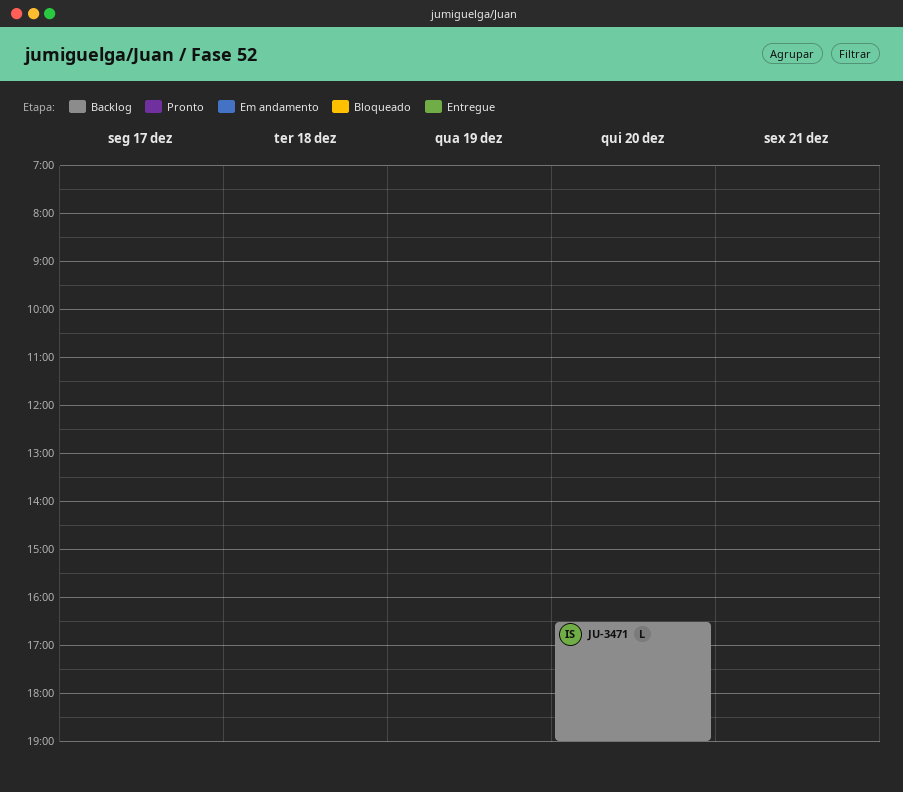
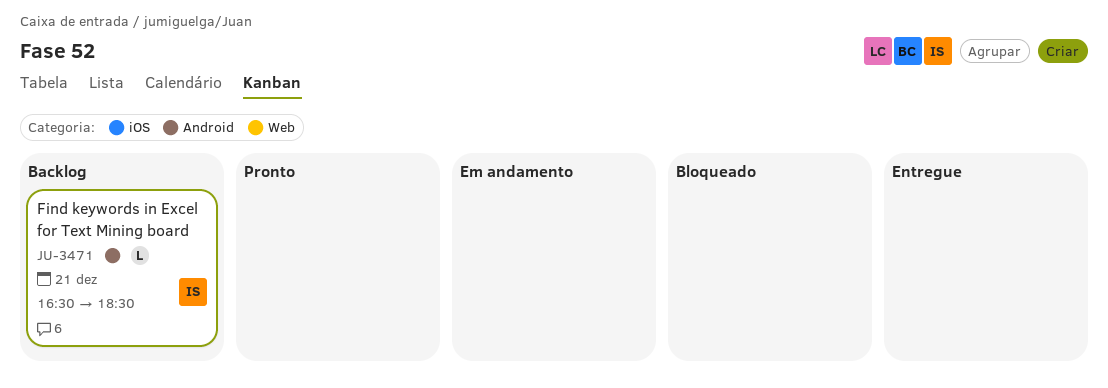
JU-3471, day: Dec 20 -> Dec 21
JU-3471, ends: 19:00 -> 18:30

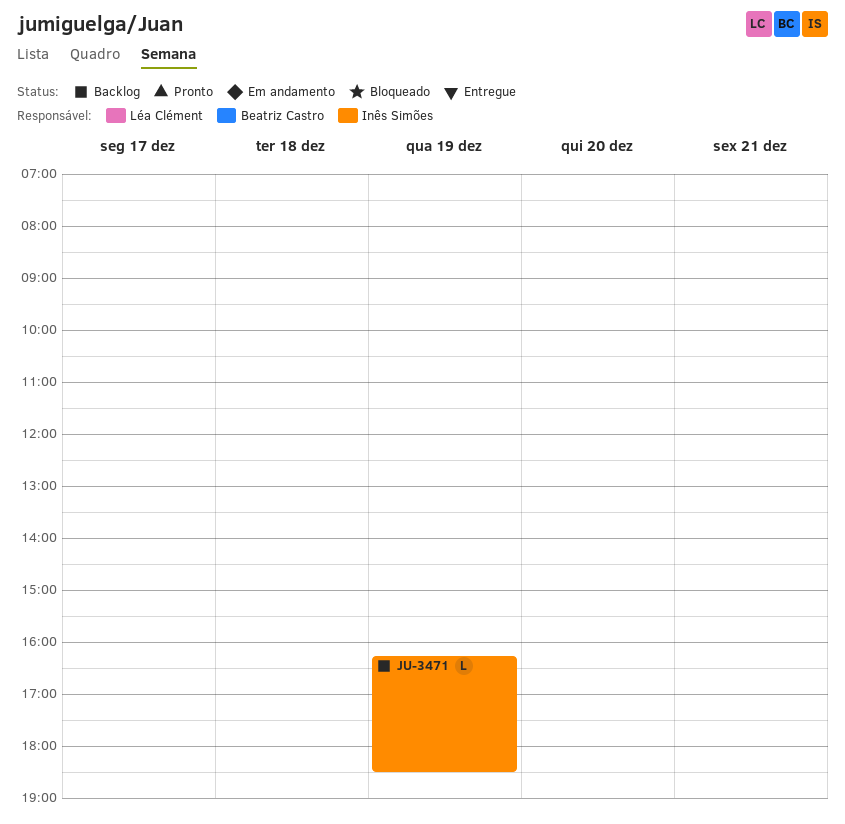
JU-3471, day: Dec 21 -> Dec 19
JU-3471, begins: 16:30 -> 16:15

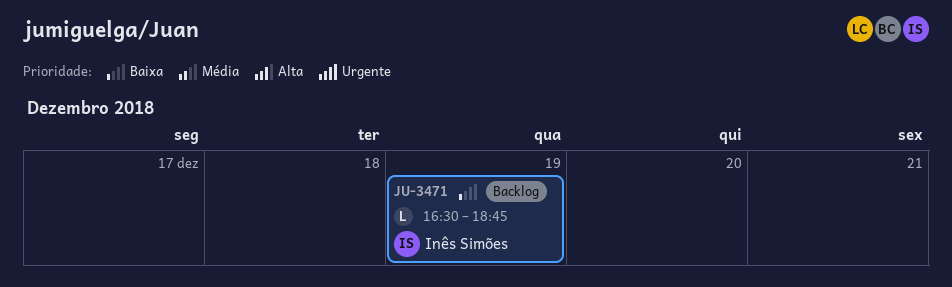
JU-3471, begins: 16:15 -> 16:30
JU-3471, ends: 18:30 -> 18:45

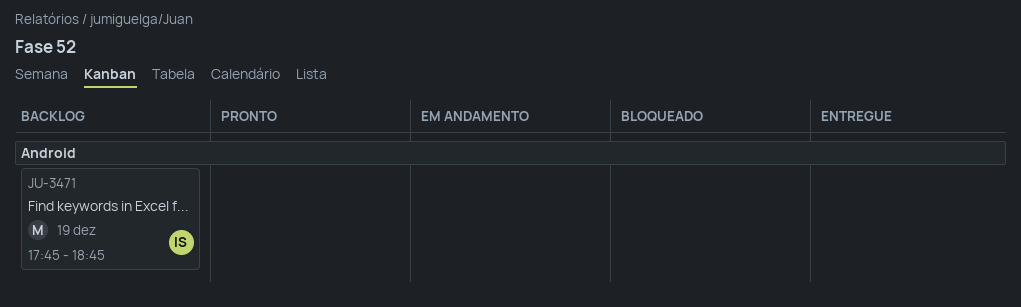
JU-3471, estimate: L -> M
JU-3471, begins: 16:30 -> 17:45

